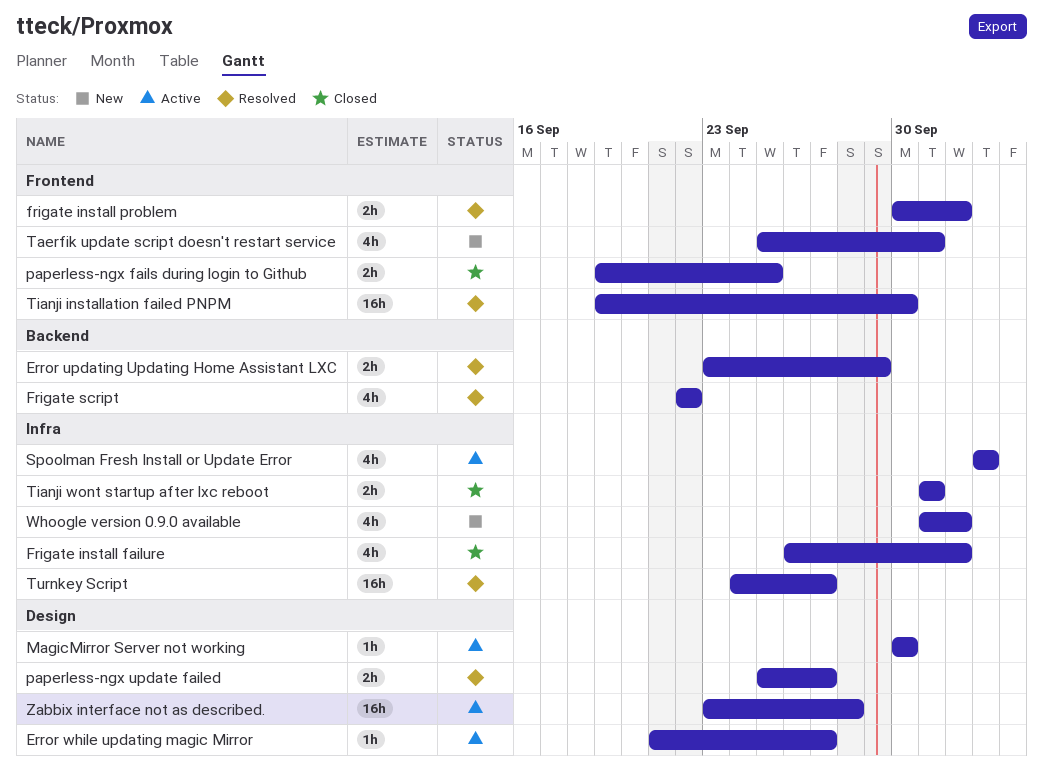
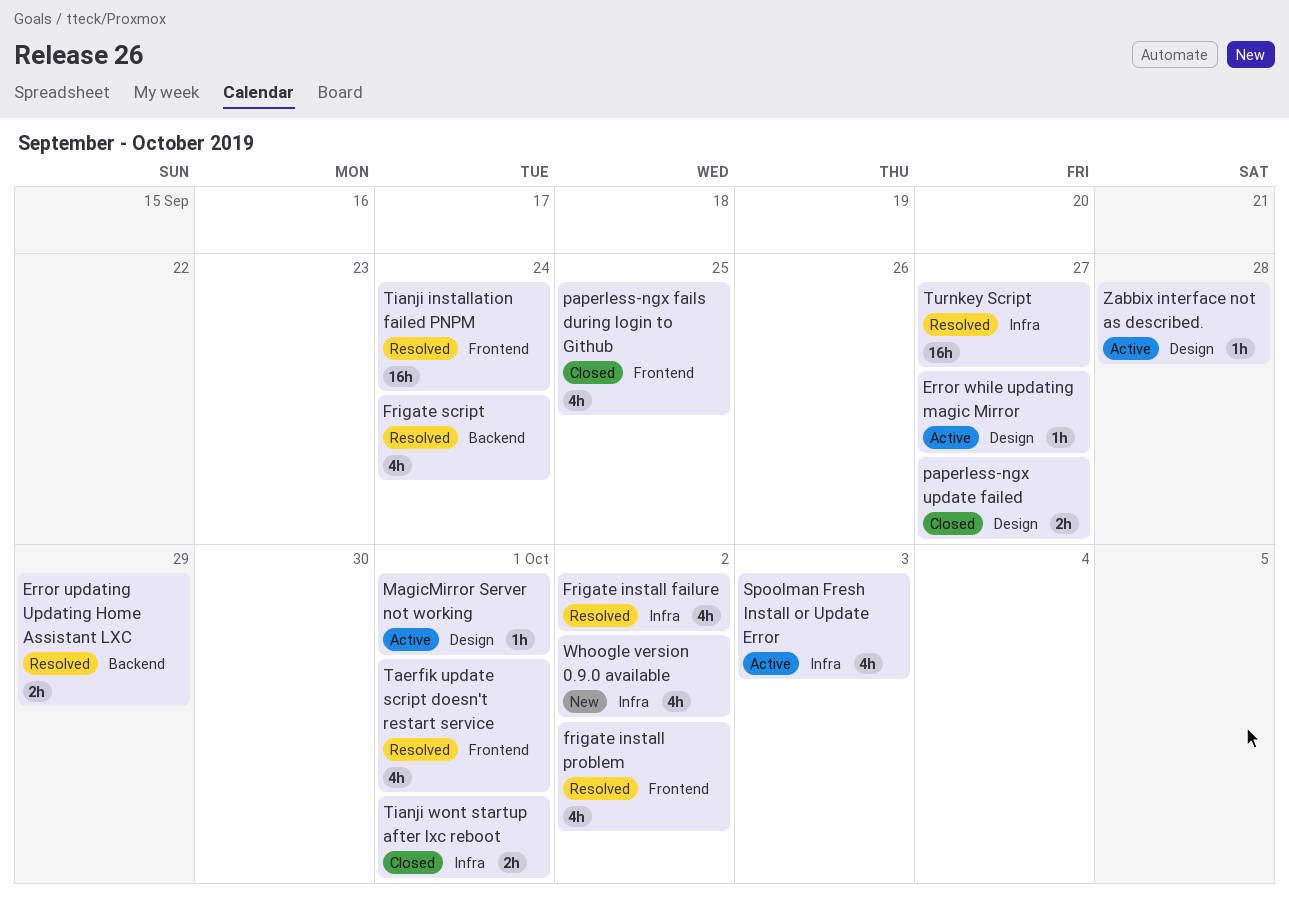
Frigate install failure, status: Closed -> Resolved
frigate install problem, estimate: 2h -> 4h
Frigate script, due: Sep 22 -> Sep 24
MagicMirror Server not working, due: Sep 30 -> Oct 1
paperless-ngx fails during login to Github, estimate: 2h -> 4h
paperless-ngx update failed, status: Resolved -> Closed
Taerfik update script doesn't restart service, status: New -> Resolved
Tianji installation failed PNPM, due: Sep 30 -> Sep 24
Zabbix interface not as described., estimate: 16h -> 1h

